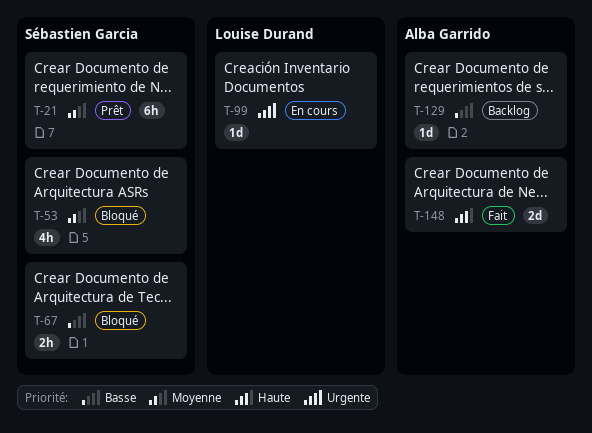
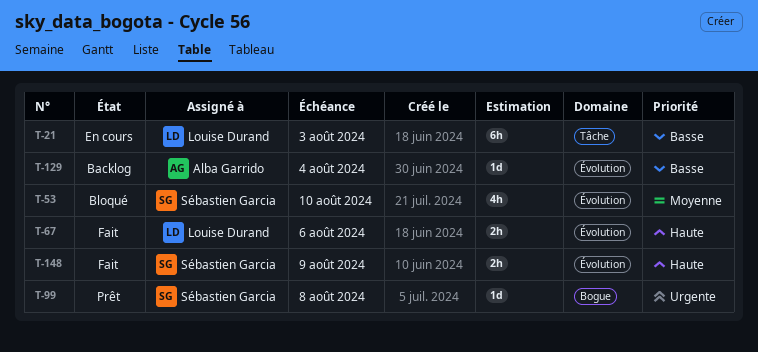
T-21, status: Prêt -> En cours
T-21, owner: Sébastien Garcia -> Louise Durand
T-21, priority: Moyenne -> Basse
T-67, status: Bloqué -> Fait
T-67, owner: Sébastien Garcia -> Louise Durand
T-67, priority: Basse -> Haute
T-99, status: En cours -> Prêt
T-99, owner: Louise Durand -> Sébastien Garcia
T-148, owner: Alba Garrido -> Sébastien Garcia
T-148, estimate: 2d -> 2h

